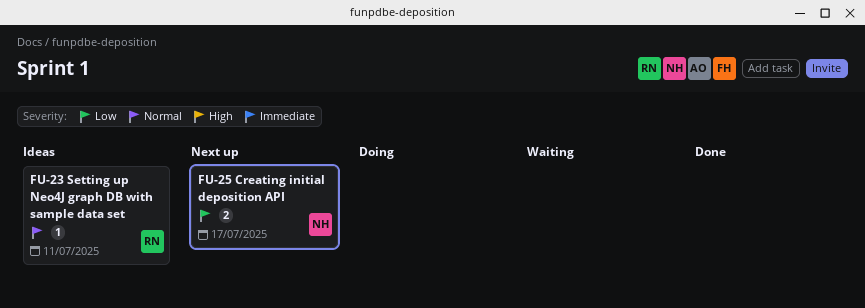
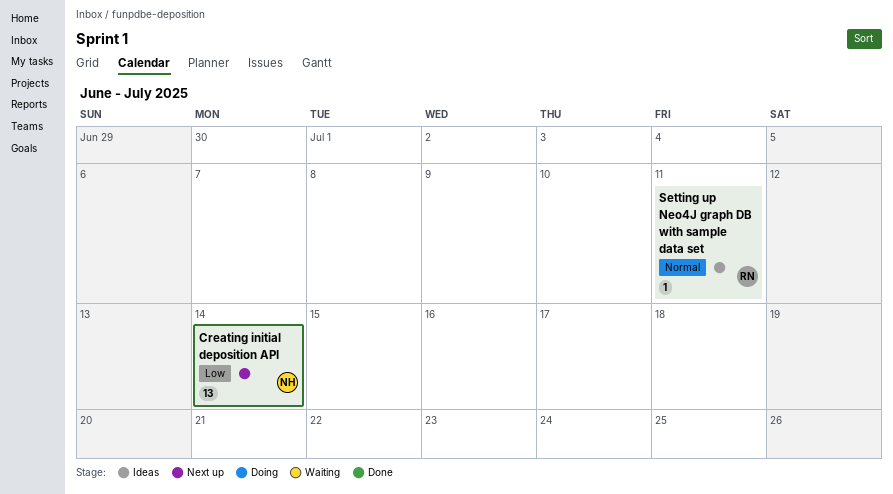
Creating initial deposition API, estimate: 2 -> 13
Creating initial deposition API, due: Jul 17 -> Jul 14

